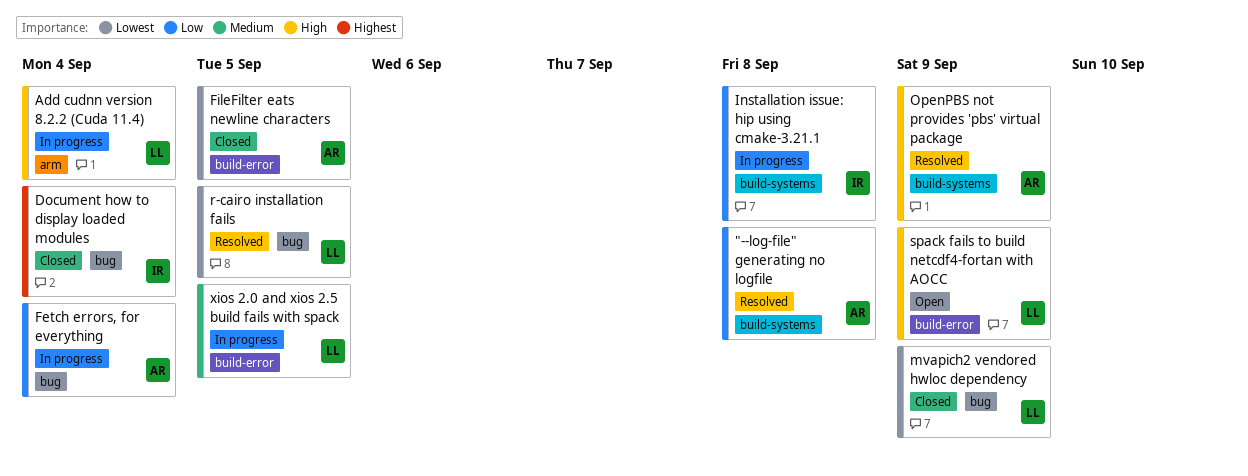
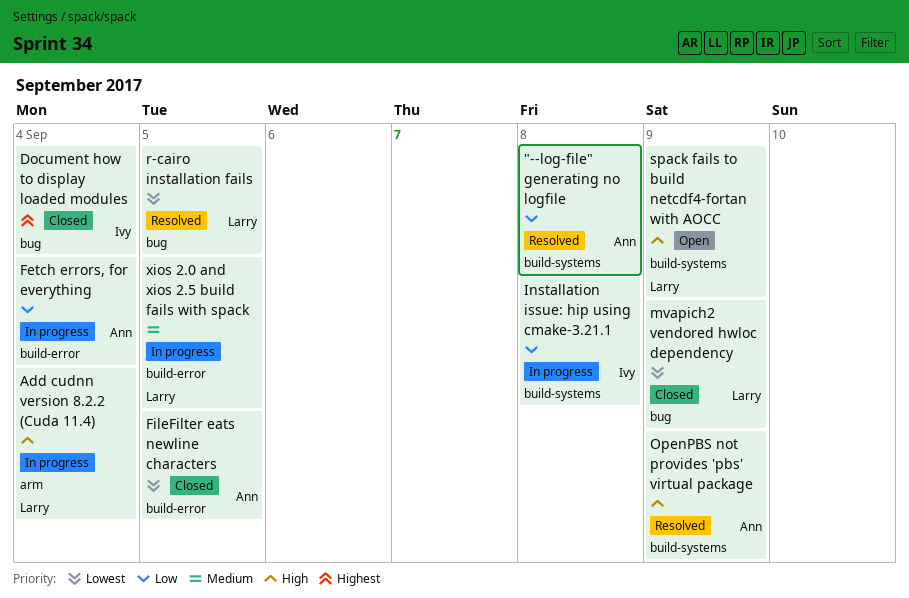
Fetch errors, for everything, label: bug -> build-error
spack fails to build netcdf4-fortan with AOCC, label: build-error -> build-systems

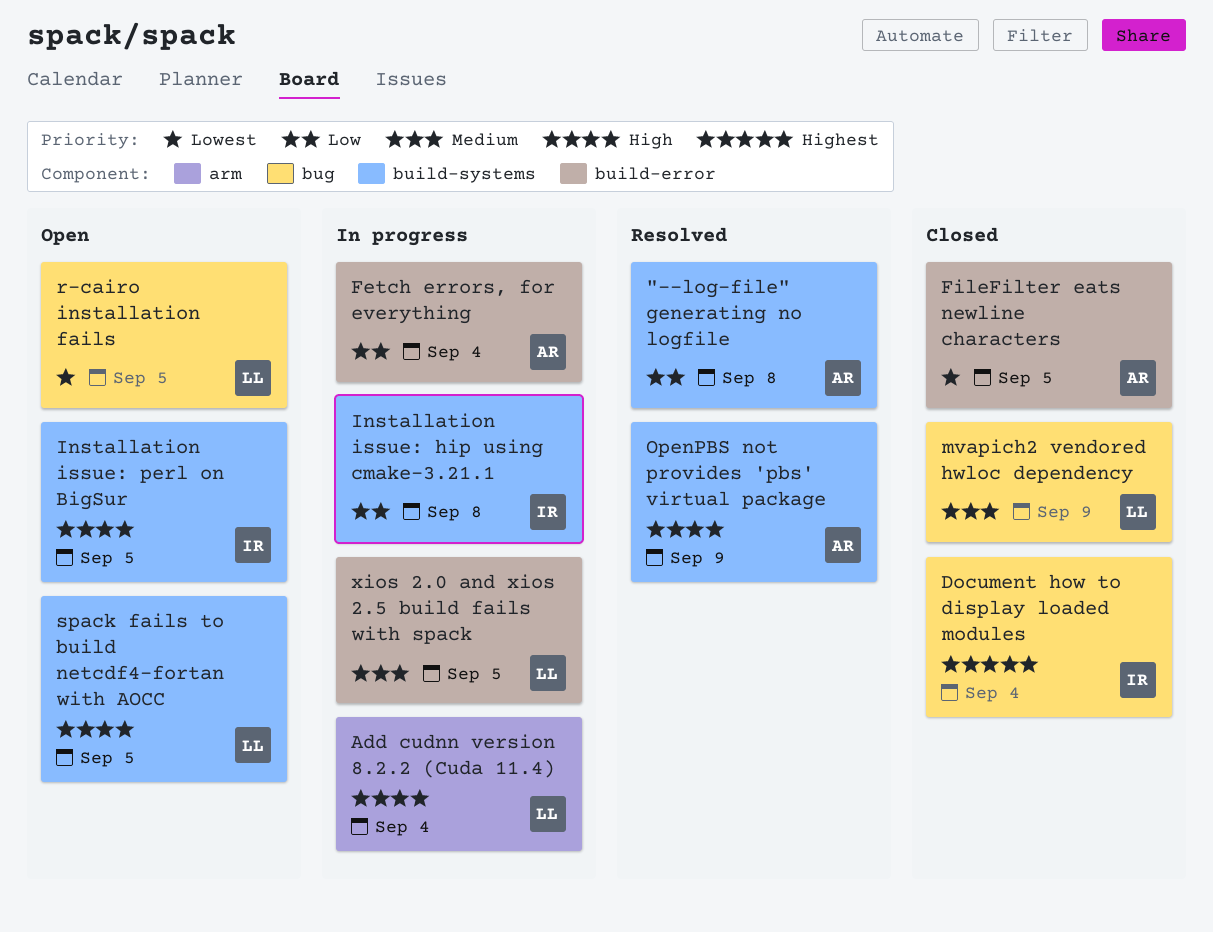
Installation issue: perl on BigSur: none -> present
mvapich2 vendored hwloc dependency, priority: Lowest -> Medium
r-cairo installation fails, status: Resolved -> Open
spack fails to build netcdf4-fortan with AOCC, due: Sep 9 -> Sep 5

